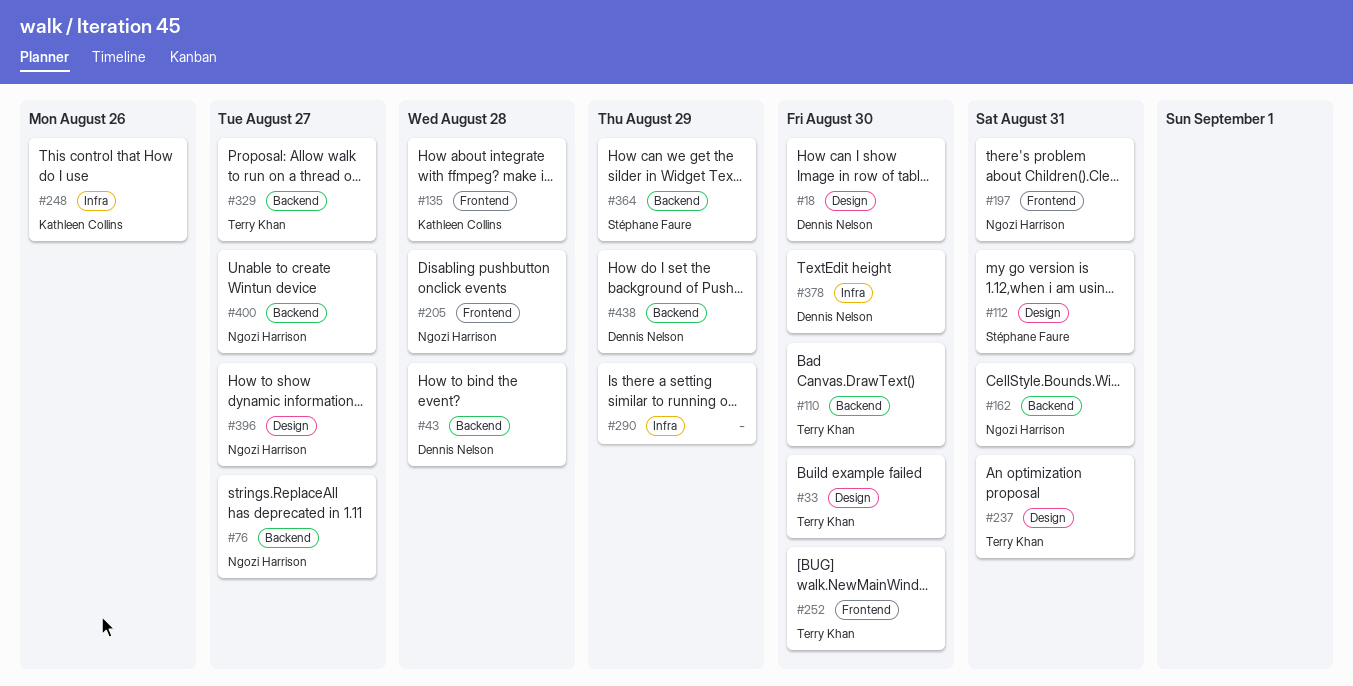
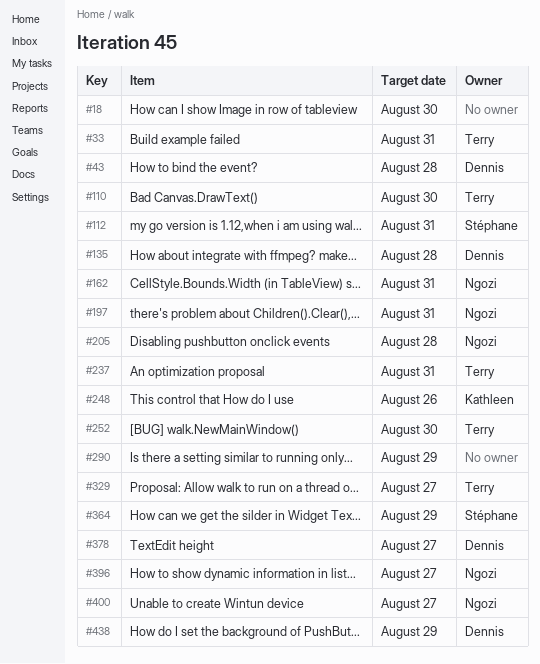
#18, owner: Dennis Nelson -> none
#33, due: Aug 30 -> Aug 31
#76: present -> none
#135, owner: Kathleen Collins -> Dennis Nelson
#378, due: Aug 30 -> Aug 27

